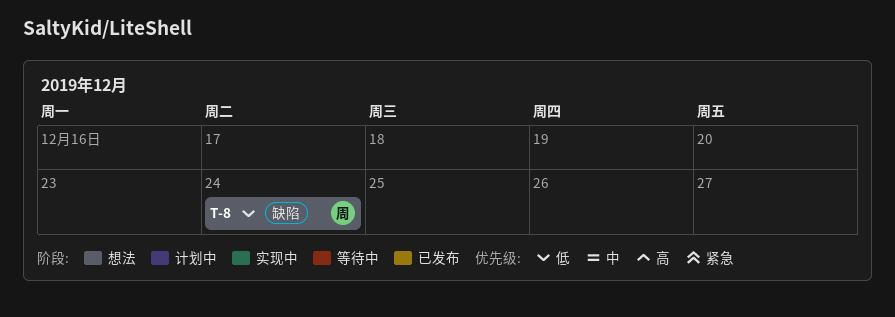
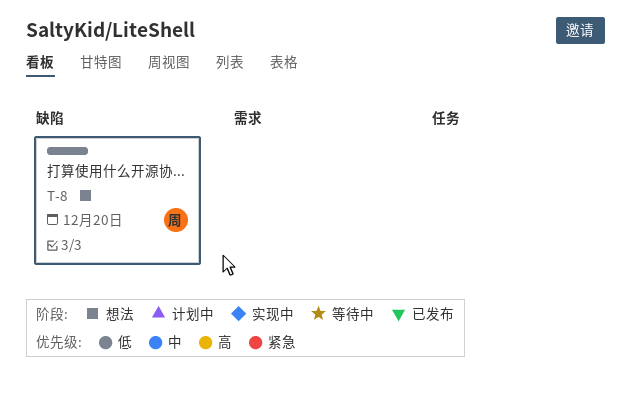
T-8, due: Dec 24 -> Dec 20

